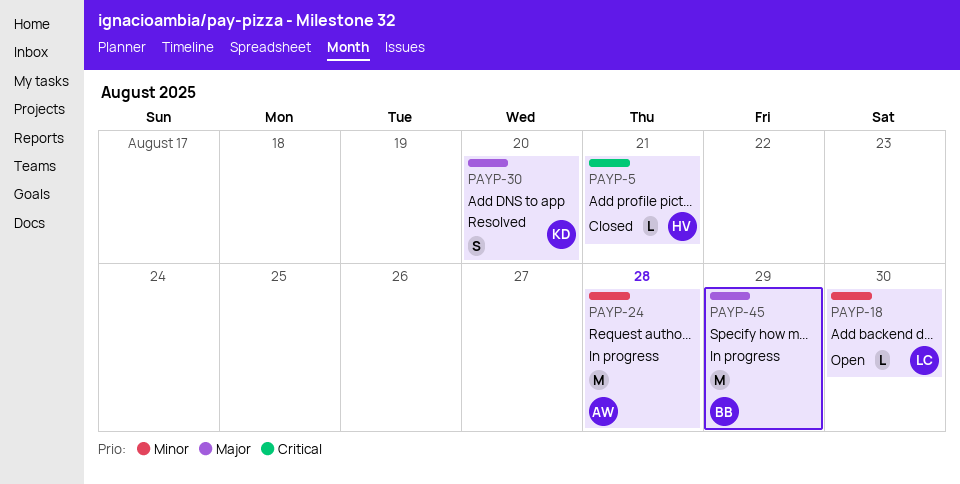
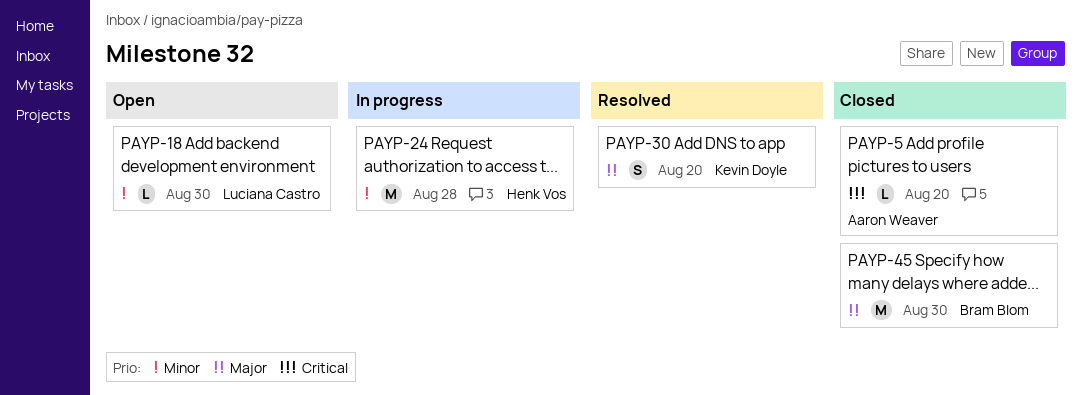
PAYP-5, owner: Henk Vos -> Aaron Weaver
PAYP-5, due: Aug 21 -> Aug 20
PAYP-24, owner: Aaron Weaver -> Henk Vos
PAYP-45, status: In progress -> Closed
PAYP-45, due: Aug 29 -> Aug 30

